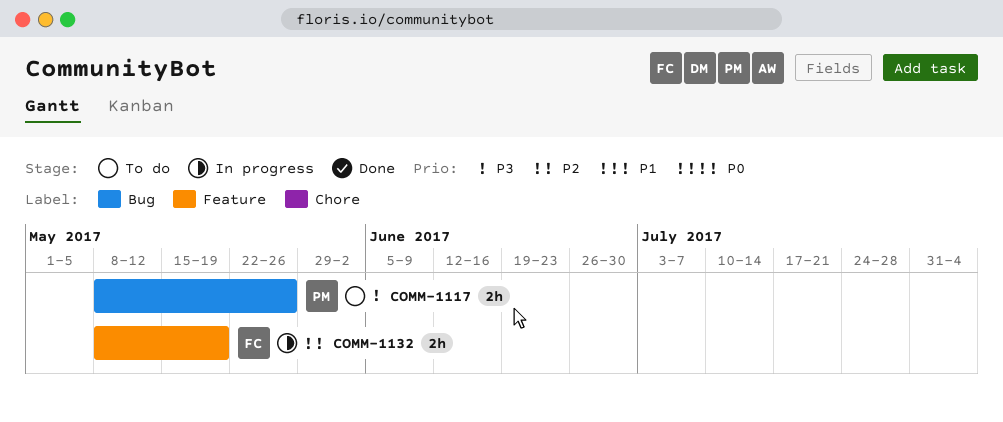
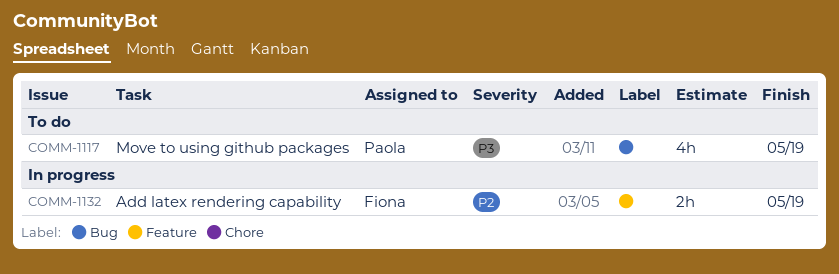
COMM-1117, estimate: 2h -> 4h
COMM-1117, due: May 26 -> May 19

